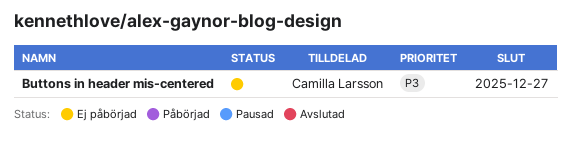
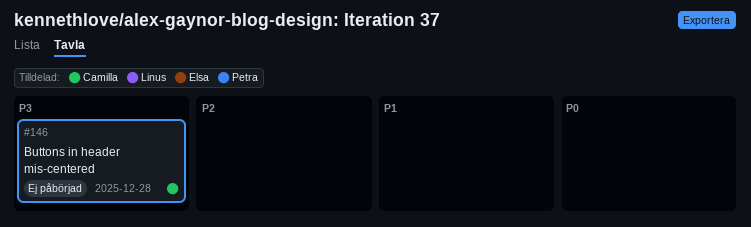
Buttons in header mis-centered, due: Dec 27 -> Dec 28

